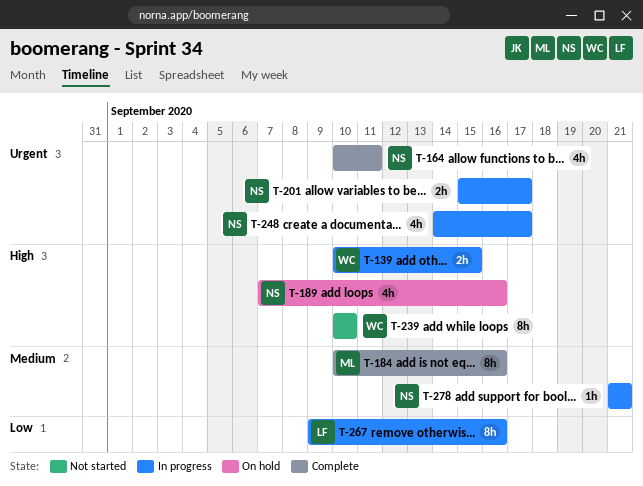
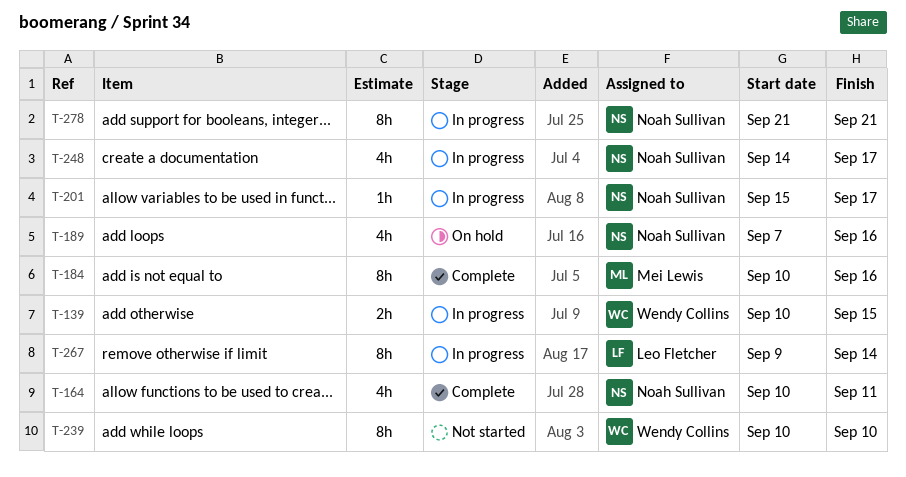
T-201, estimate: 2h -> 1h
T-267, due: Sep 16 -> Sep 14
T-278, estimate: 1h -> 8h

